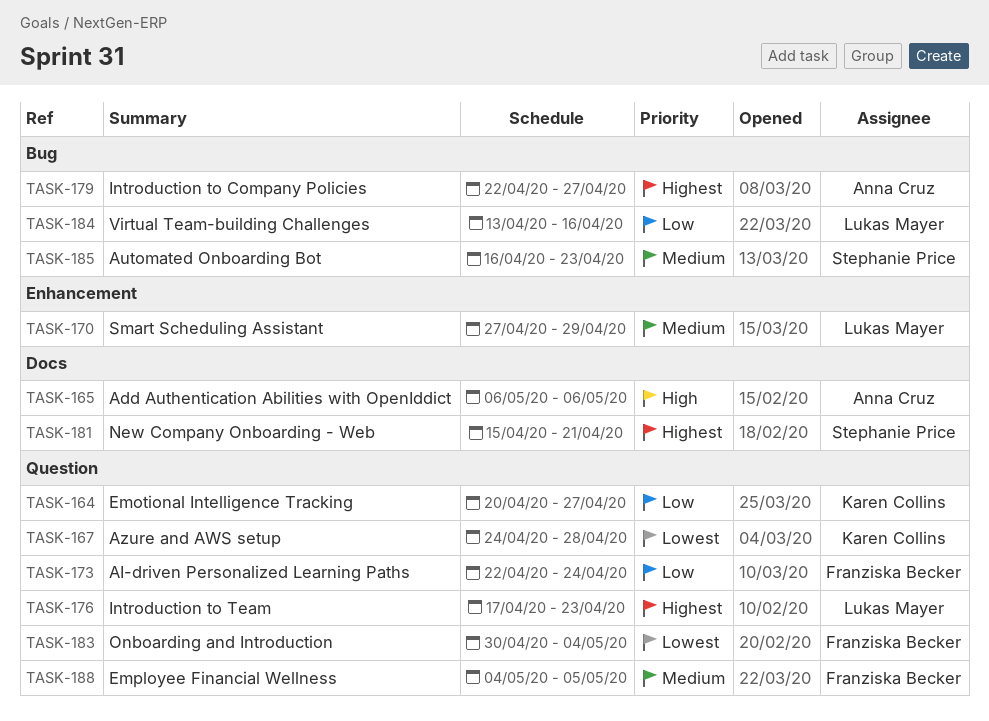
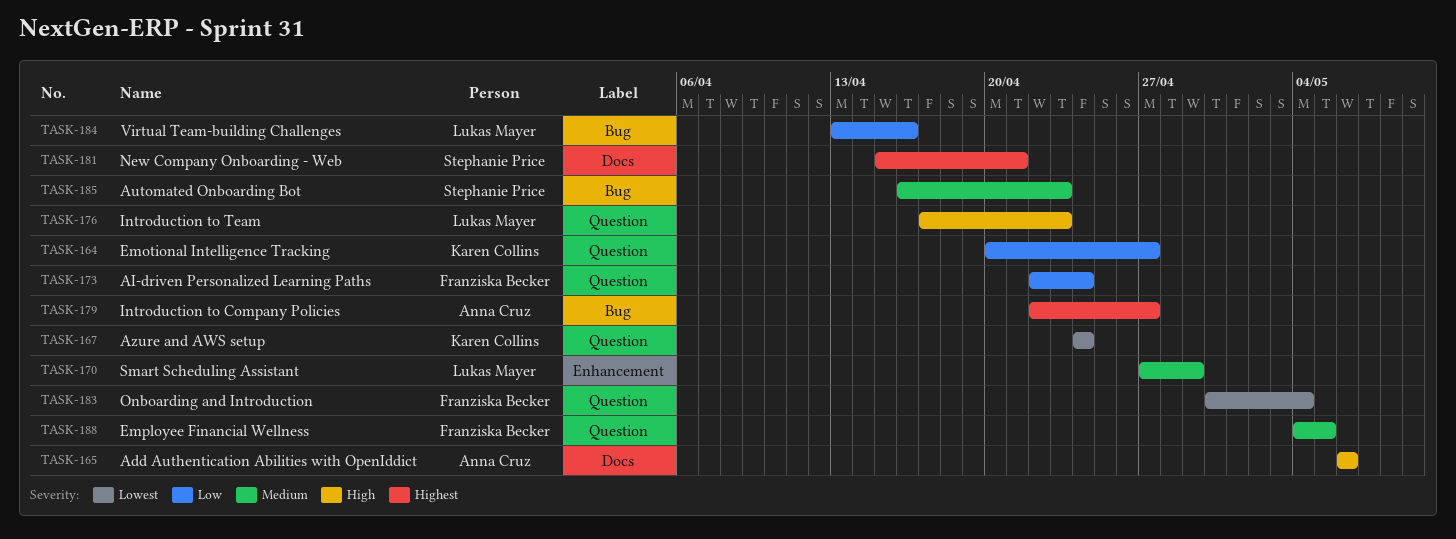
TASK-167, due: Apr 28 -> Apr 24
TASK-176, priority: Highest -> High

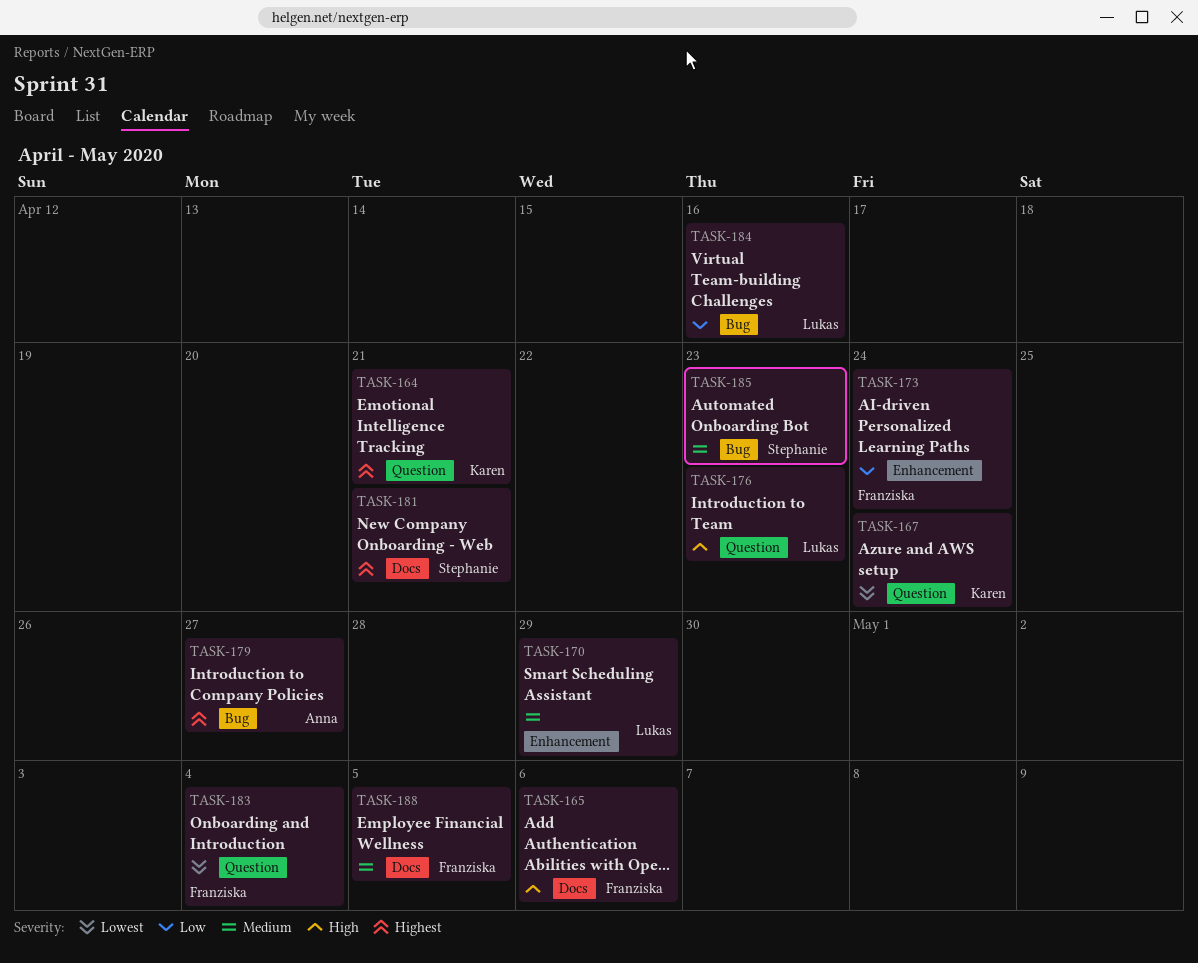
TASK-164, priority: Low -> Highest
TASK-164, due: Apr 27 -> Apr 21
TASK-165, owner: Anna Cruz -> Franziska Becker
TASK-173, label: Question -> Enhancement
TASK-188, label: Question -> Docs

